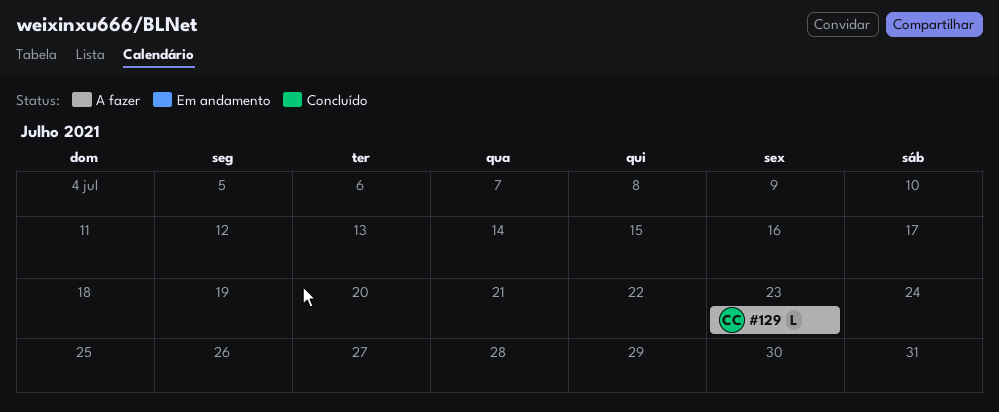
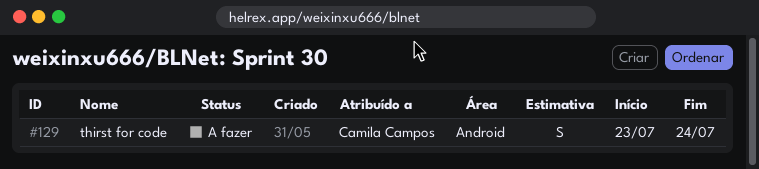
#129, estimate: L -> S
#129, due: Jul 23 -> Jul 24

